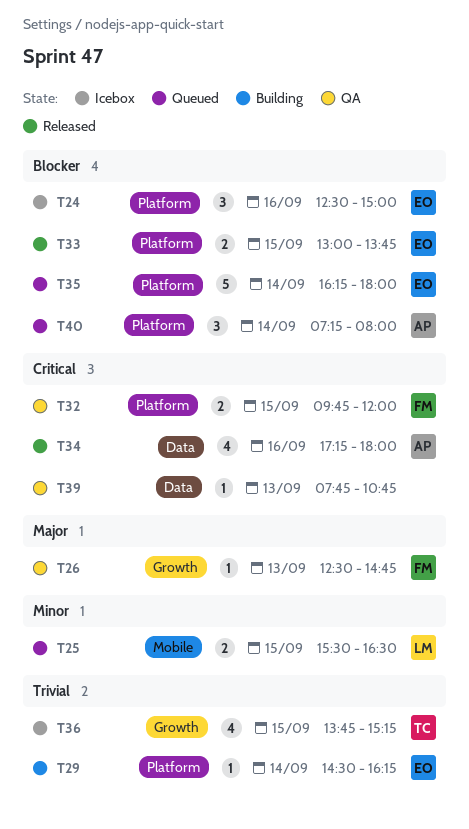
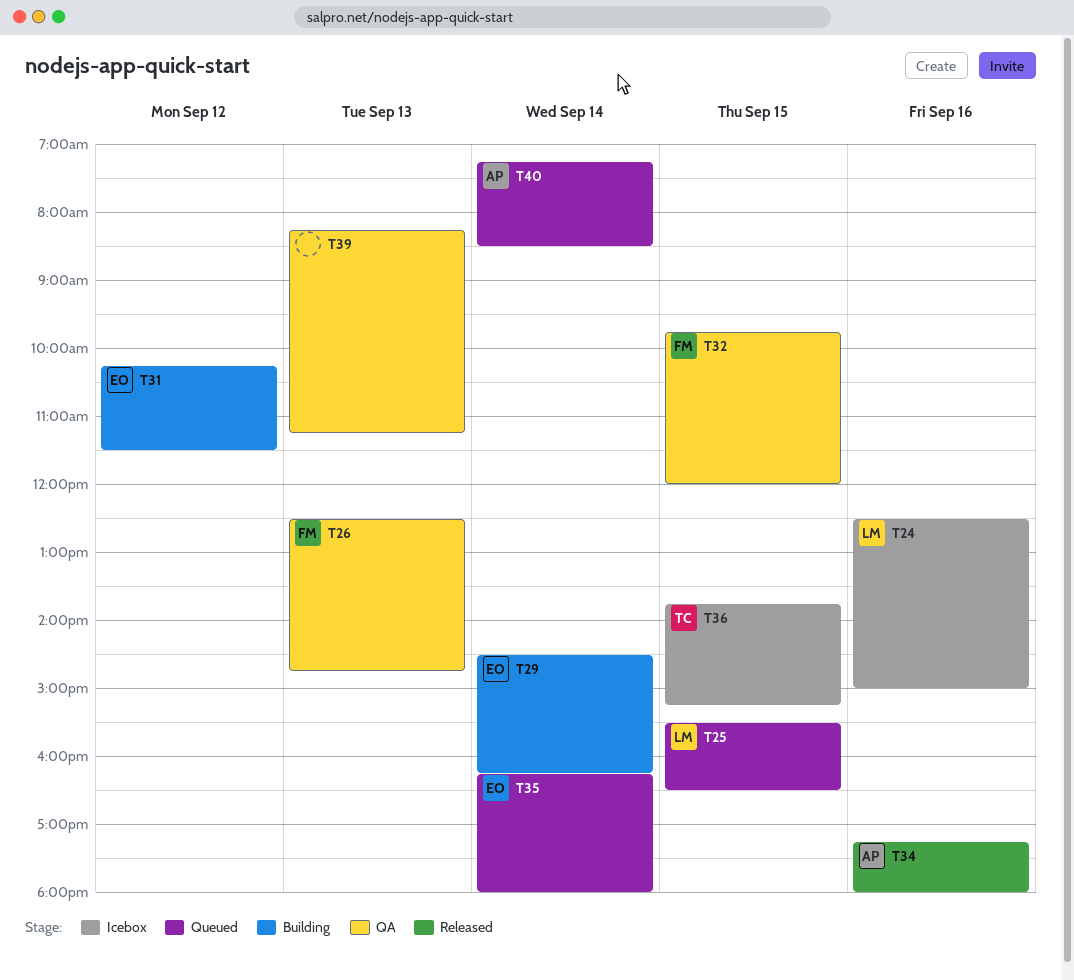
T24, owner: EO -> LM
T31: none -> present
T33: present -> none
T39, begins: 07:45 -> 08:15
T39, ends: 10:45 -> 11:15
T40, ends: 08:00 -> 08:30

